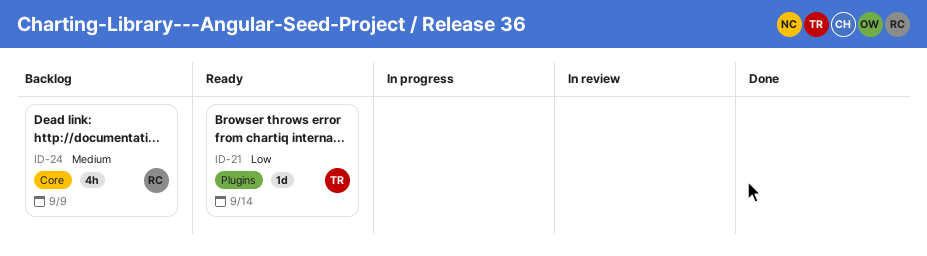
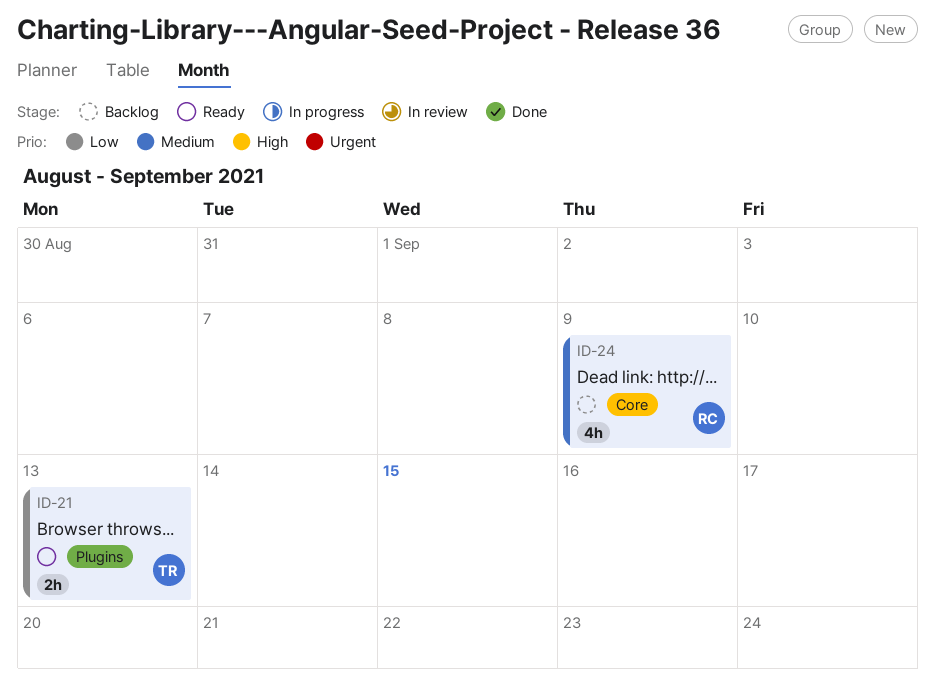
ID-21, estimate: 1d -> 2h
ID-21, due: Sep 14 -> Sep 13

